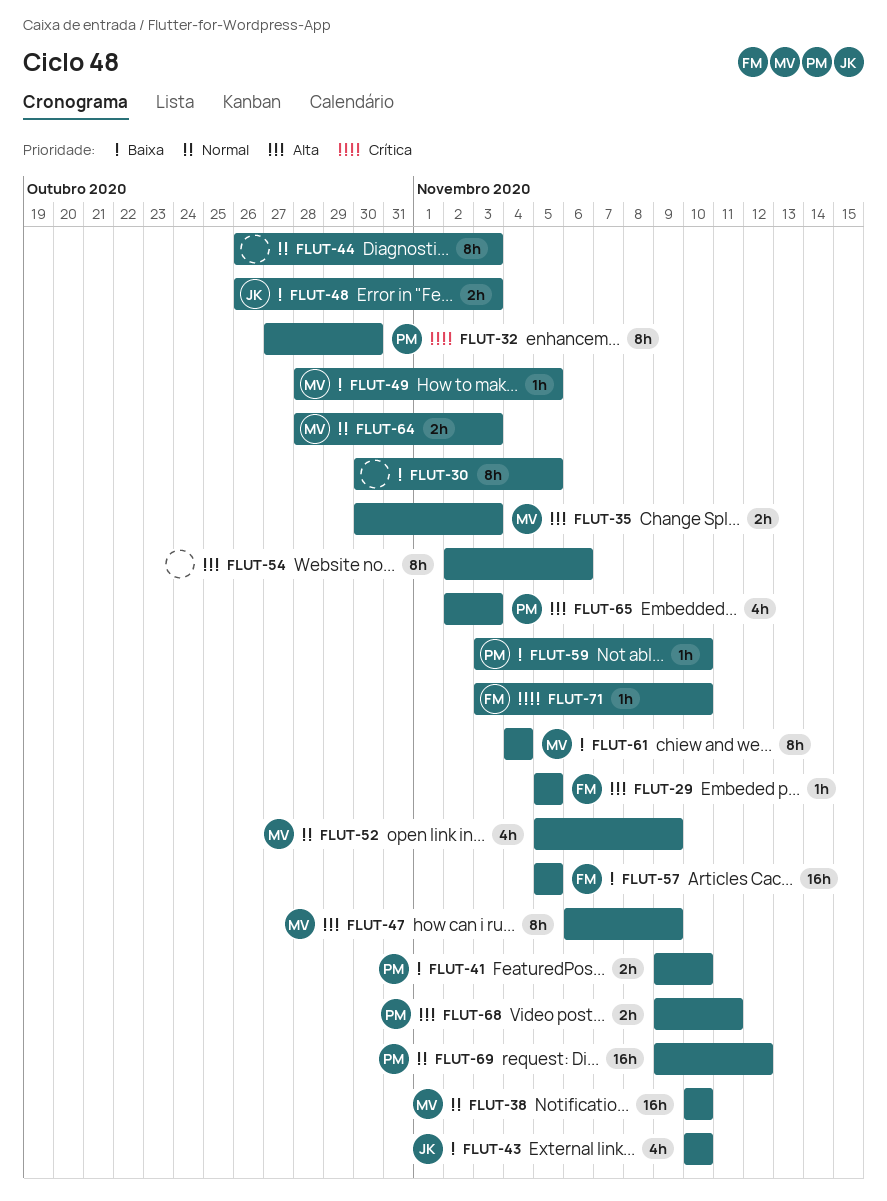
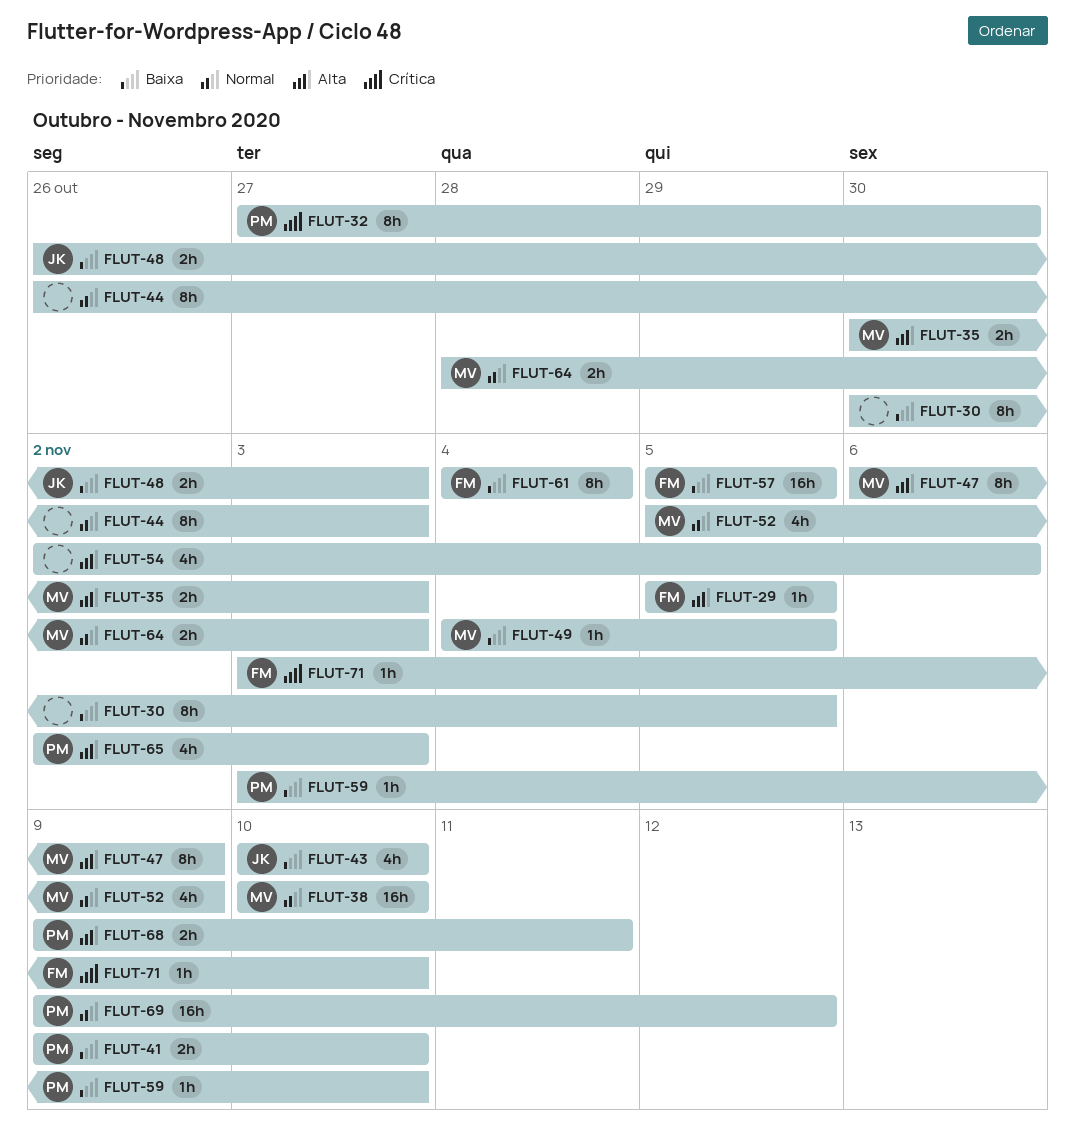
FLUT-49, start: Oct 28 -> Nov 4
FLUT-54, estimate: 8h -> 4h
FLUT-61, owner: MV -> FM

